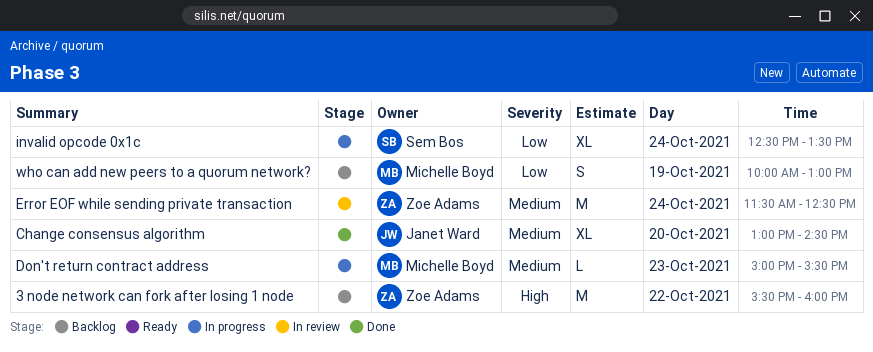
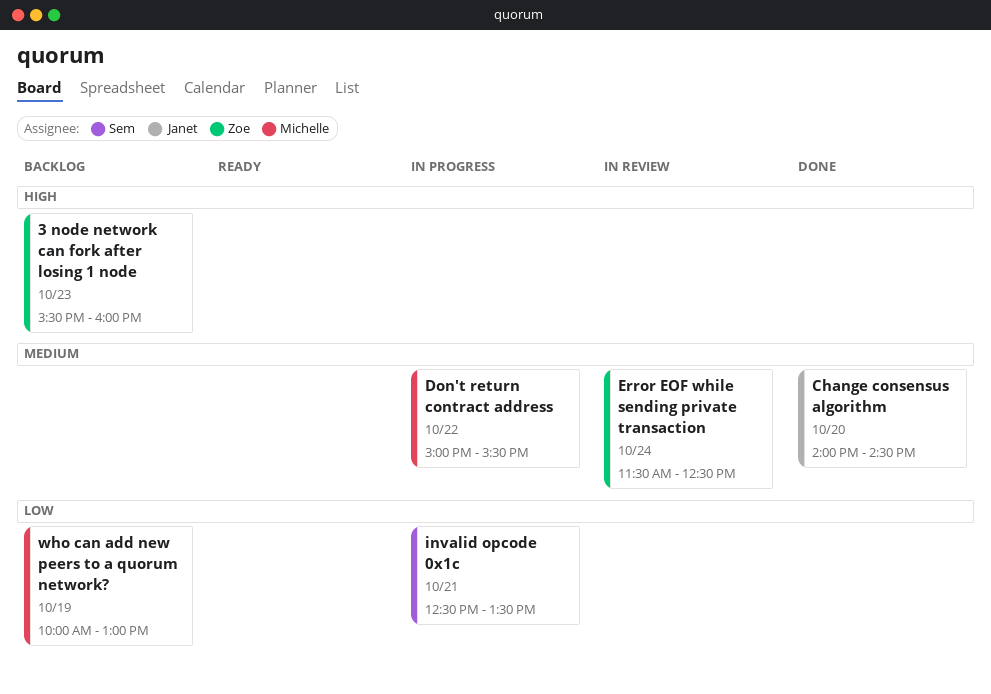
3 node network can fork after losing 1 node, day: Oct 22 -> Oct 23
Change consensus algorithm, begins: 13:00 -> 14:00
Don't return contract address, day: Oct 23 -> Oct 22
invalid opcode 0x1c, day: Oct 24 -> Oct 21

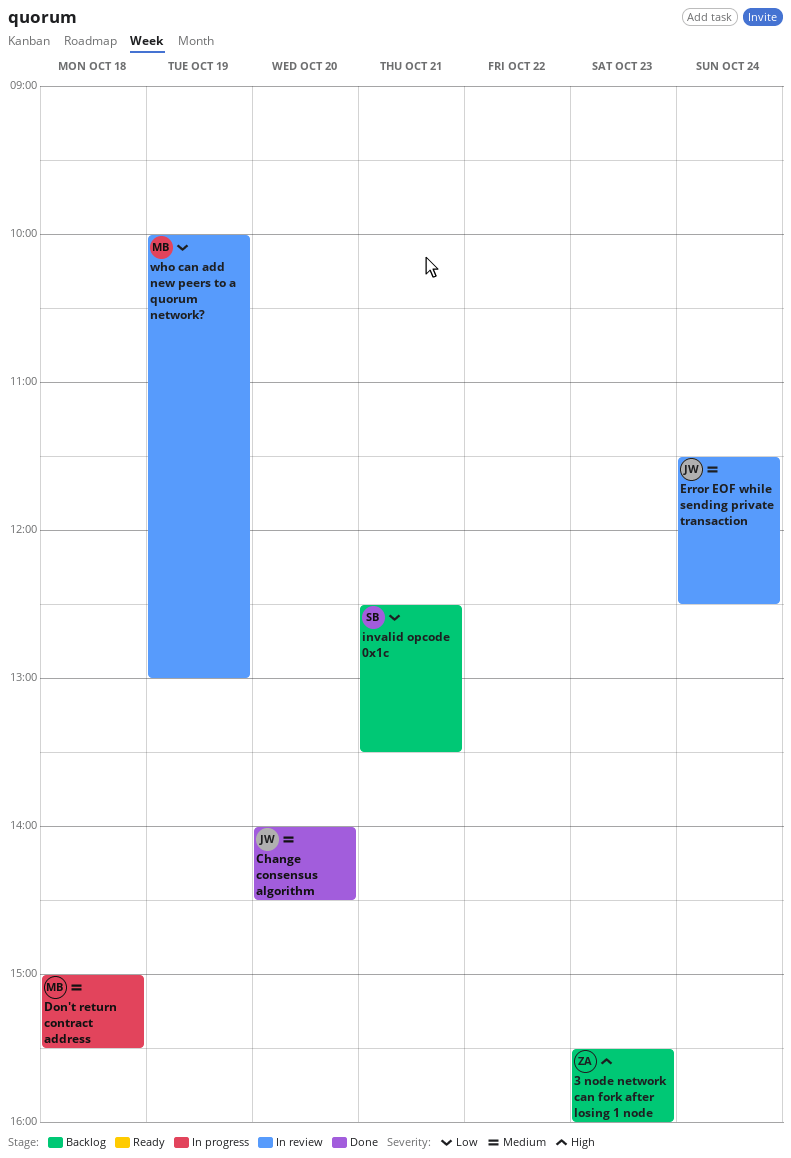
Don't return contract address, day: Oct 22 -> Oct 18
Error EOF while sending private transaction, owner: Zoe -> Janet
invalid opcode 0x1c, status: In progress -> Backlog
who can add new peers to a quorum network?, status: Backlog -> In review

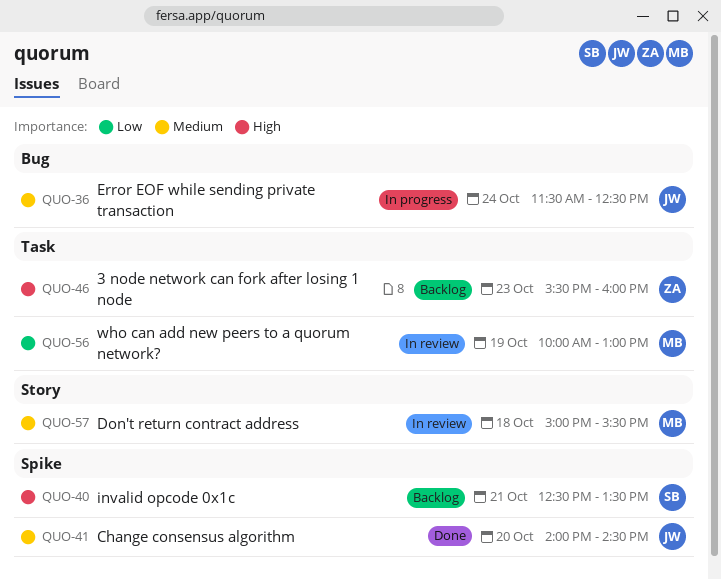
Don't return contract address, status: In progress -> In review
Error EOF while sending private transaction, status: In review -> In progress
invalid opcode 0x1c, priority: Low -> High

